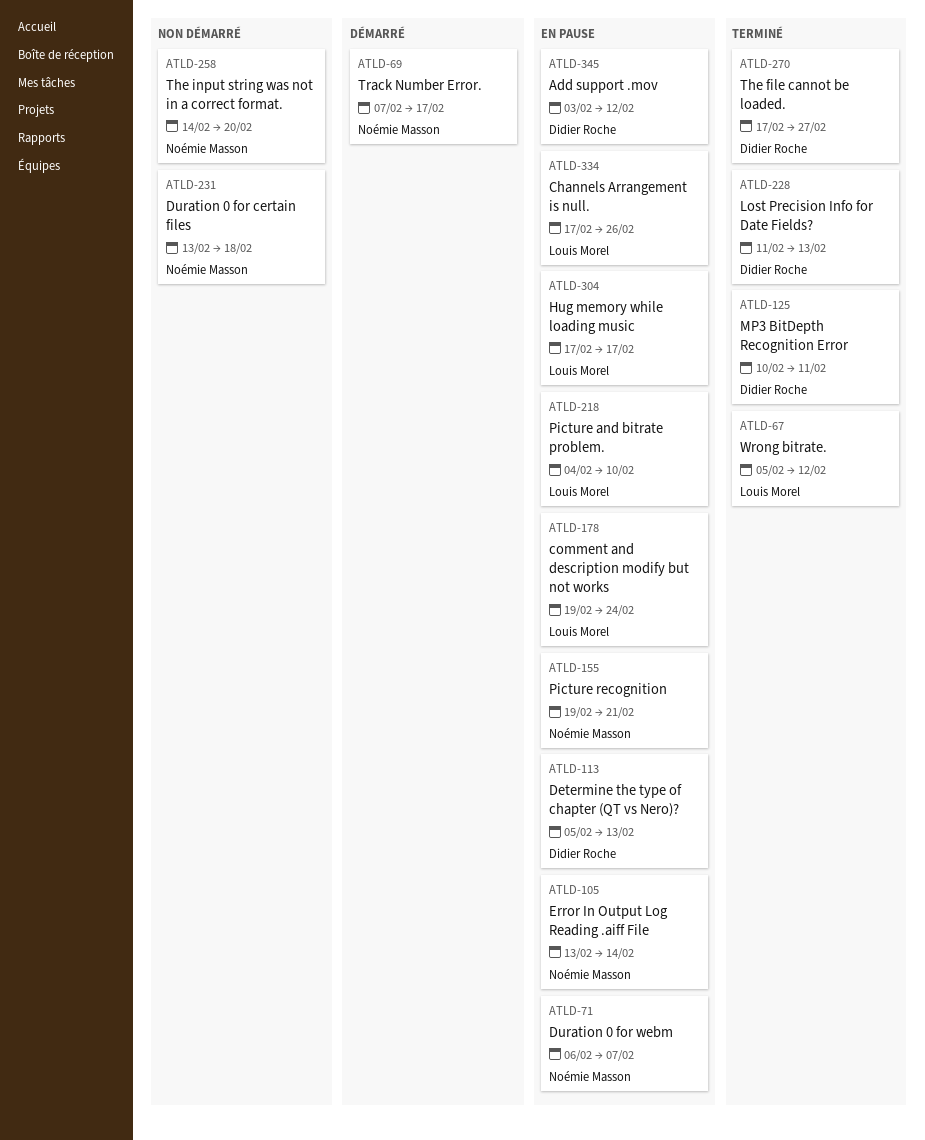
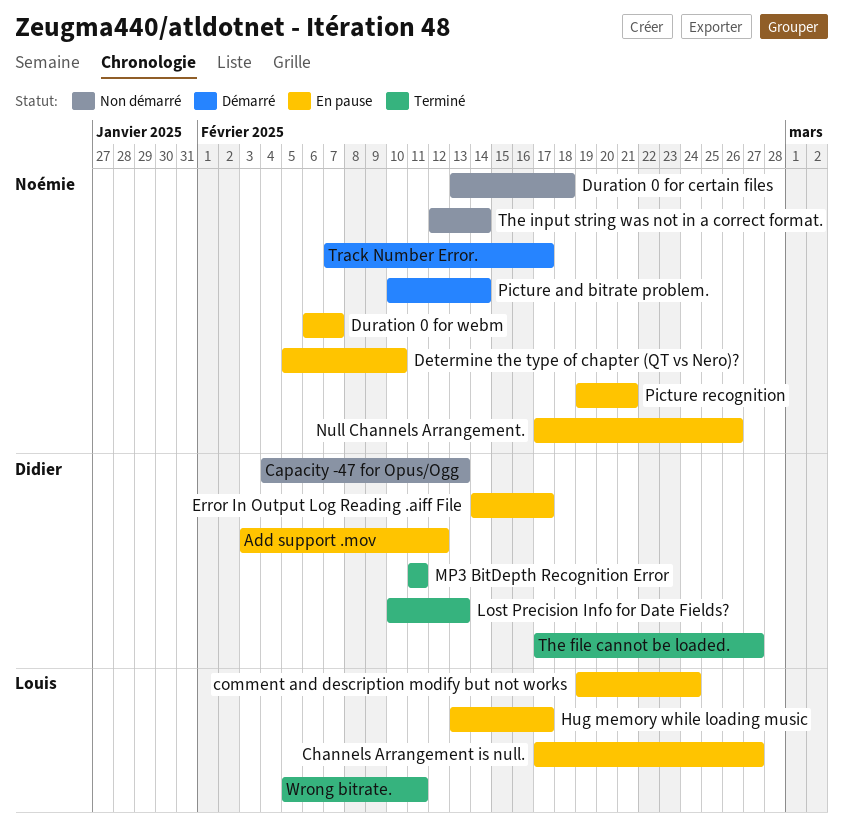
Capacity -47 for Opus/Ogg: none -> present
Channels Arrangement is null., due: Feb 26 -> Feb 27
Determine the type of chapter (QT vs Nero)?, owner: Didier Roche -> Noémie Masson
Determine the type of chapter (QT vs Nero)?, due: Feb 13 -> Feb 10
Error In Output Log Reading .aiff File, owner: Noémie Masson -> Didier Roche
Error In Output Log Reading .aiff File, start: Feb 13 -> Feb 14
Error In Output Log Reading .aiff File, due: Feb 14 -> Feb 17
Hug memory while loading music, start: Feb 17 -> Feb 13
Lost Precision Info for Date Fields?, start: Feb 11 -> Feb 10
MP3 BitDepth Recognition Error, start: Feb 10 -> Feb 11
Null Channels Arrangement.: none -> present
Picture and bitrate problem., status: En pause -> Démarré
Picture and bitrate problem., owner: Louis Morel -> Noémie Masson
Picture and bitrate problem., start: Feb 4 -> Feb 10
Picture and bitrate problem., due: Feb 10 -> Feb 14
The input string was not in a correct format., start: Feb 14 -> Feb 12
The input string was not in a correct format., due: Feb 20 -> Feb 14
Wrong bitrate., due: Feb 12 -> Feb 11

